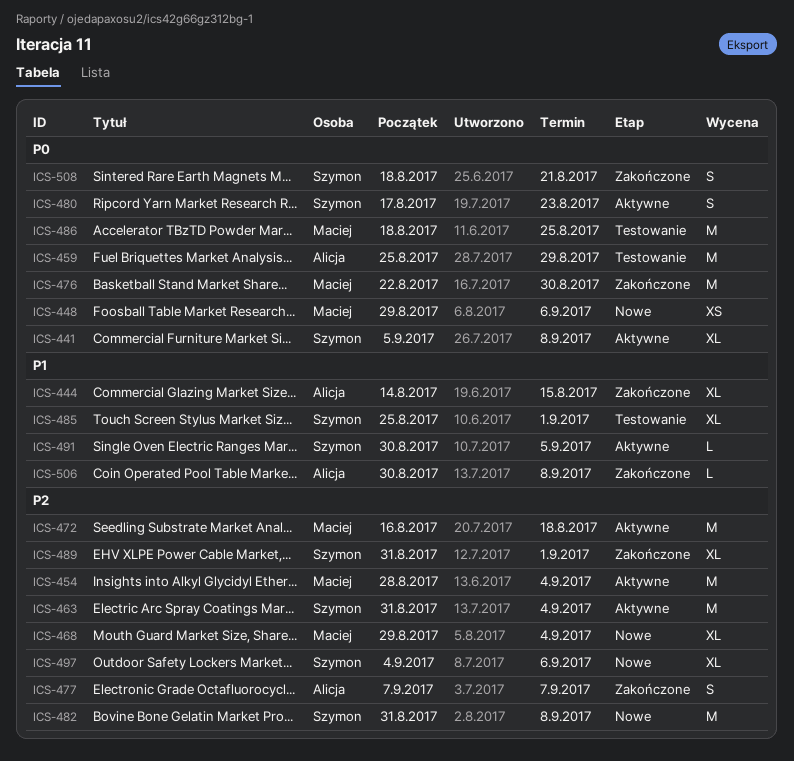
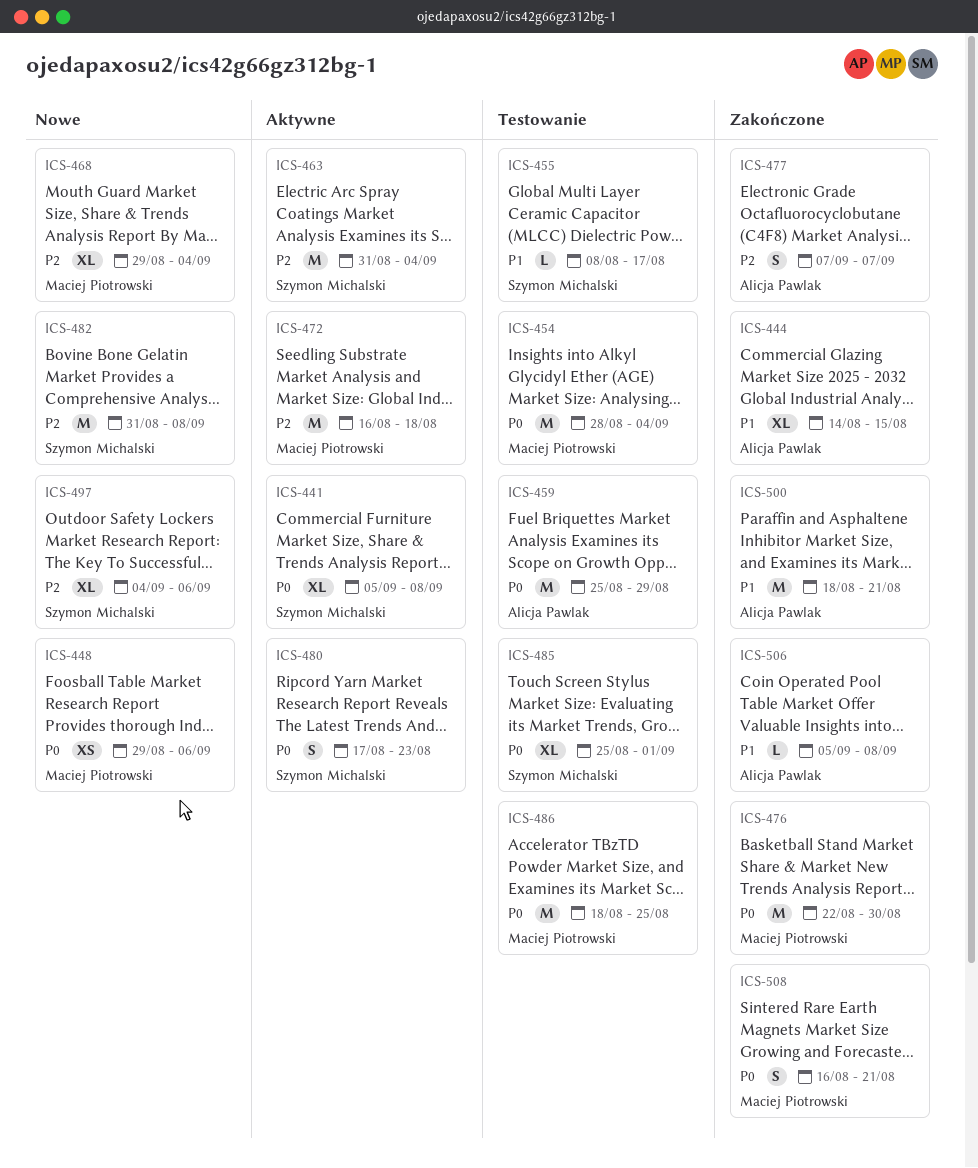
ICS-454, status: Aktywne -> Testowanie
ICS-454, priority: P2 -> P0
ICS-455: none -> present
ICS-485, priority: P1 -> P0
ICS-489: present -> none
ICS-491: present -> none
ICS-500: none -> present
ICS-506, start: Aug 30 -> Sep 5
ICS-508, owner: Szymon Michalski -> Maciej Piotrowski
ICS-508, start: Aug 18 -> Aug 16

